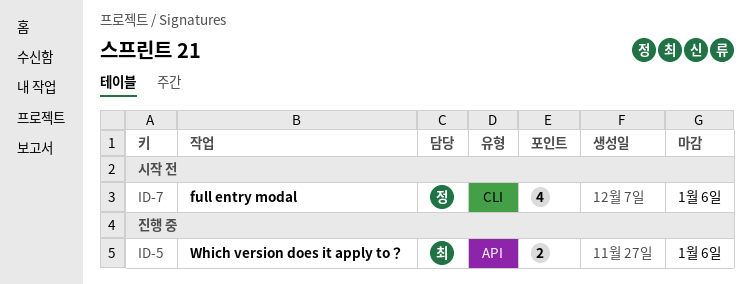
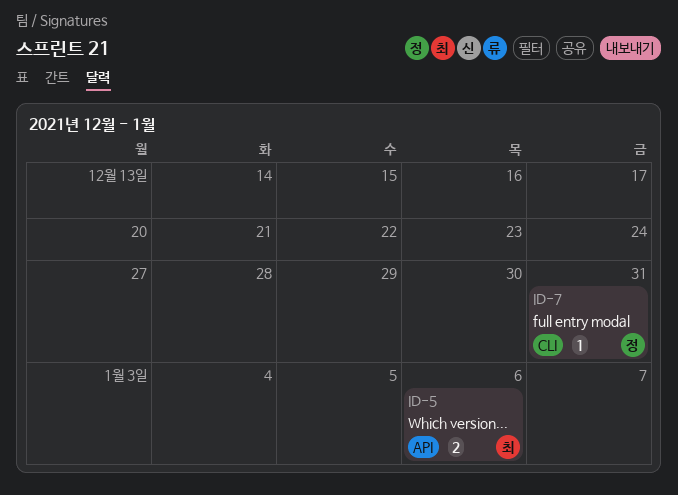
ID-7, estimate: 4 -> 1
ID-7, due: Jan 6 -> Dec 31

